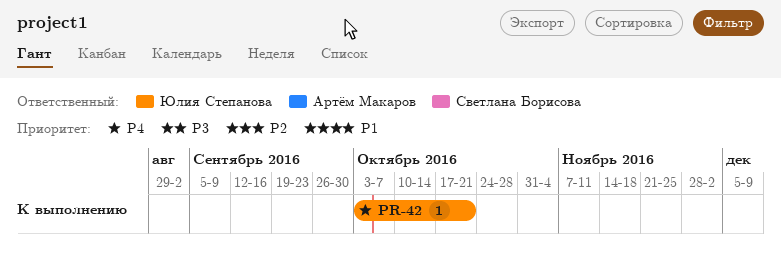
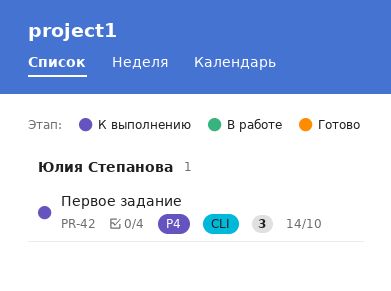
PR-42, estimate: 1 -> 3
PR-42, due: Oct 21 -> Oct 14

